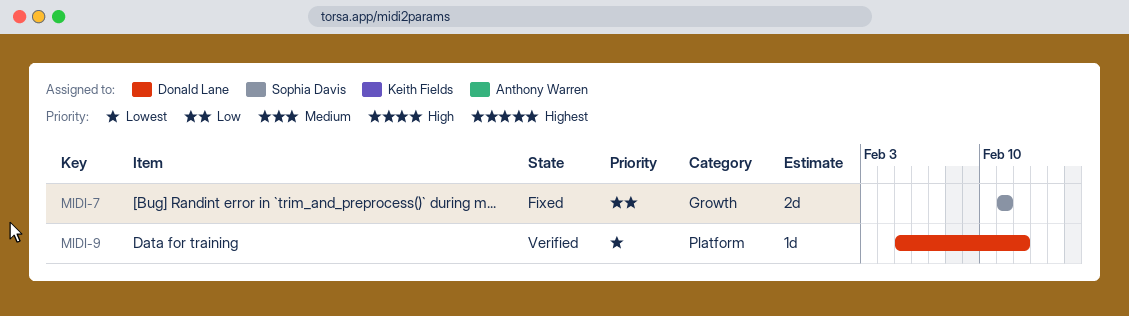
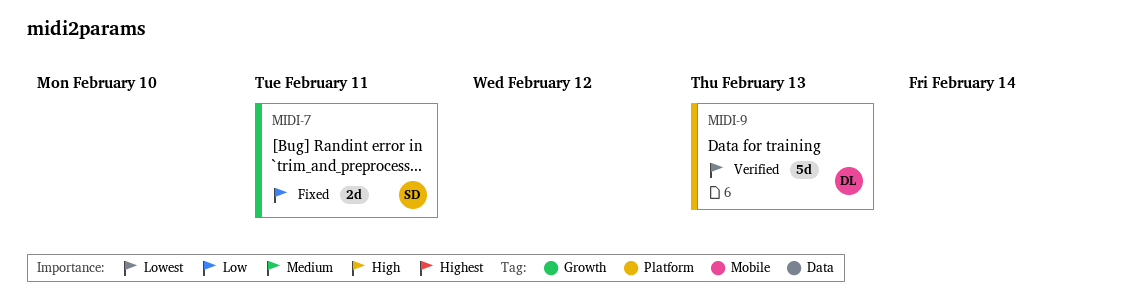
MIDI-9, estimate: 1d -> 5d
MIDI-9, due: Feb 12 -> Feb 13

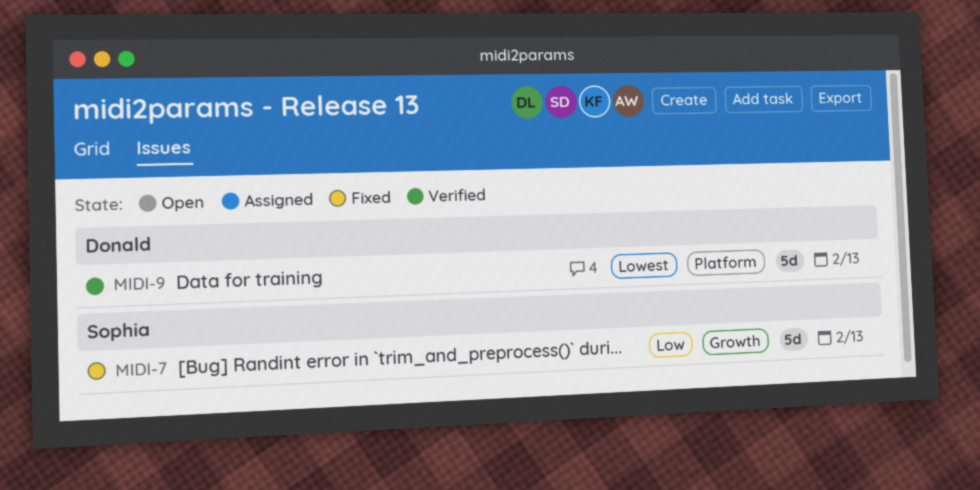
MIDI-7, estimate: 2d -> 5d
MIDI-7, due: Feb 11 -> Feb 13

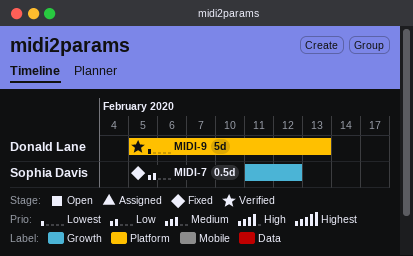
MIDI-7, estimate: 5d -> 0.5d
MIDI-7, due: Feb 13 -> Feb 12

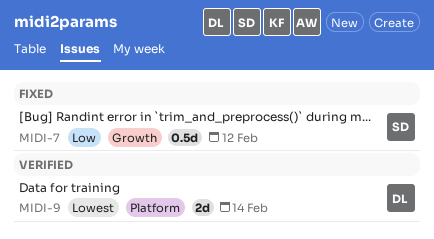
MIDI-9, estimate: 5d -> 2d
MIDI-9, due: Feb 13 -> Feb 14

